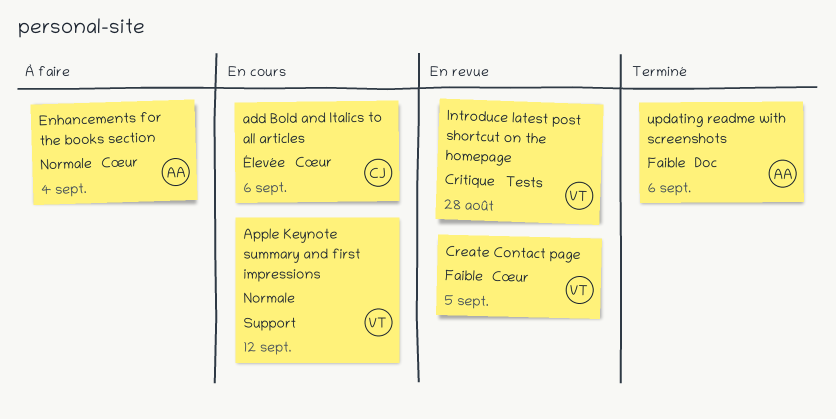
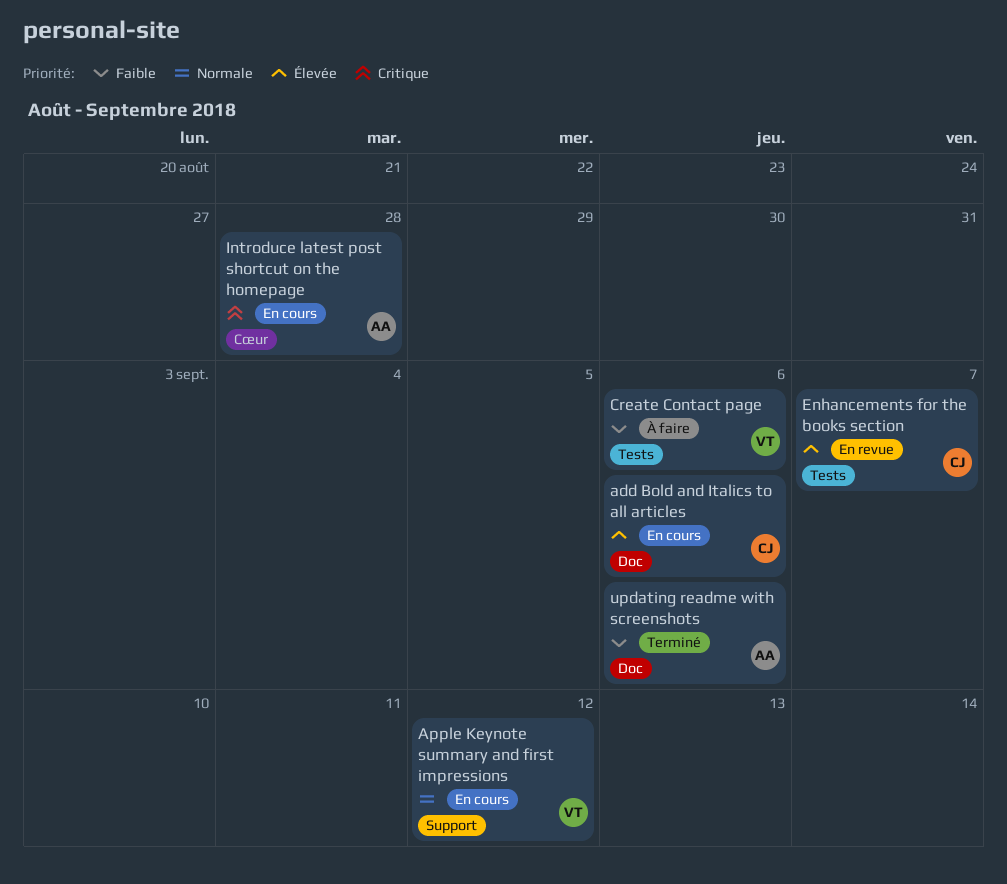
add Bold and Italics to all articles, label: Cœur -> Doc
Create Contact page, status: En revue -> À faire
Create Contact page, label: Cœur -> Tests
Create Contact page, due: Sep 5 -> Sep 6
Enhancements for the books section, status: À faire -> En revue
Enhancements for the books section, owner: AA -> CJ
Enhancements for the books section, priority: Normale -> Élevée
Enhancements for the books section, label: Cœur -> Tests
Enhancements for the books section, due: Sep 4 -> Sep 7
Introduce latest post shortcut on the homepage, status: En revue -> En cours
Introduce latest post shortcut on the homepage, owner: VT -> AA
Introduce latest post shortcut on the homepage, label: Tests -> Cœur

